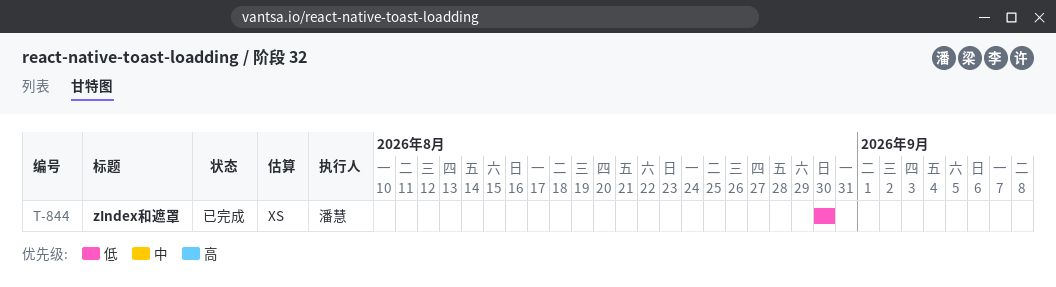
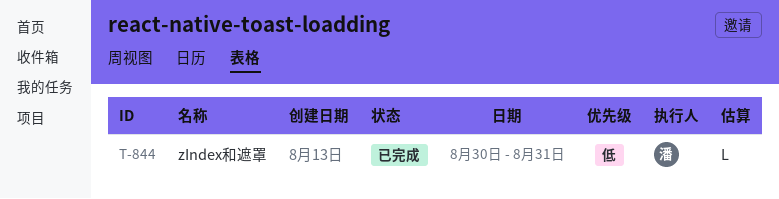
T-844, estimate: XS -> L
T-844, due: Aug 30 -> Aug 31

